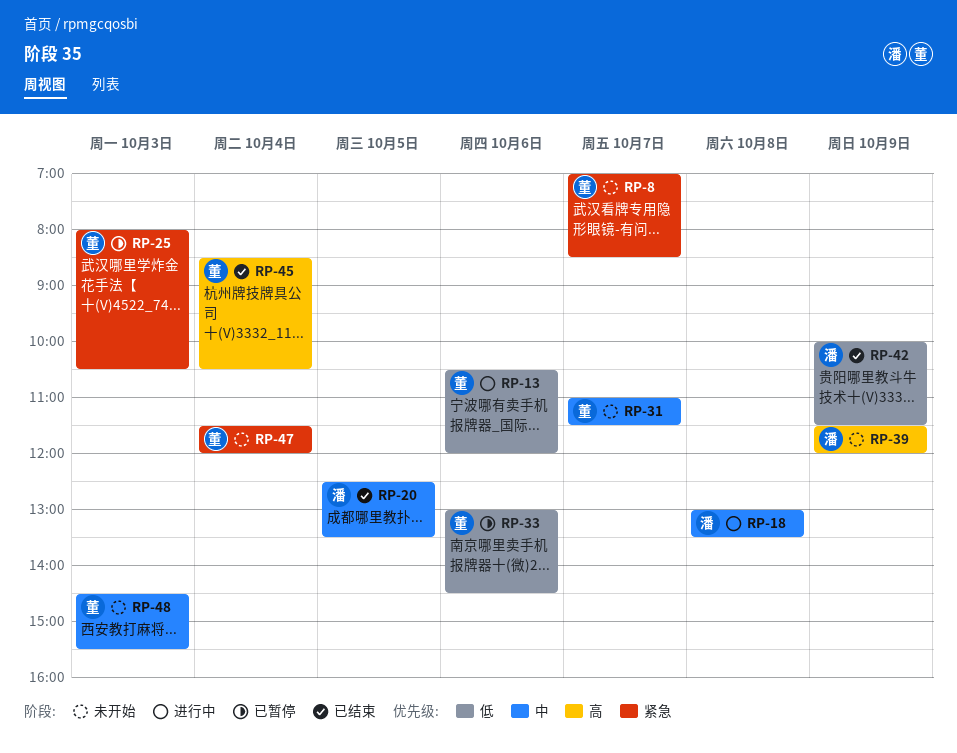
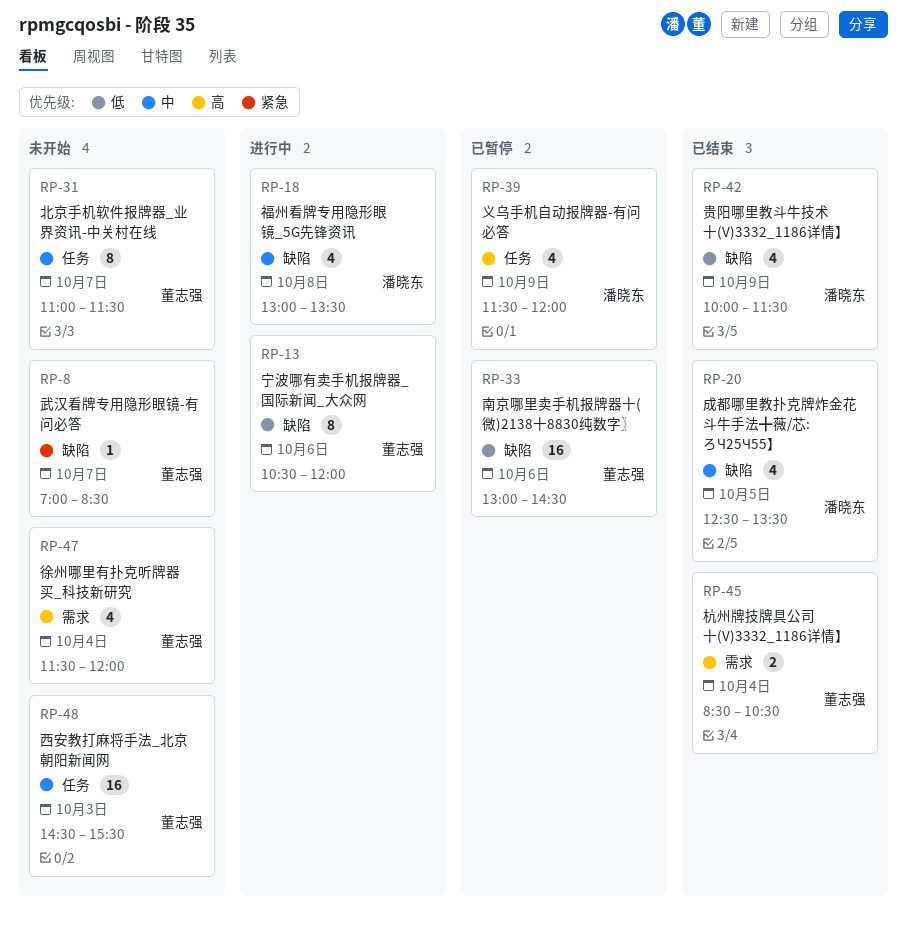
RP-25: present -> none
RP-39, status: 未开始 -> 已暂停
RP-47, priority: 紧急 -> 高

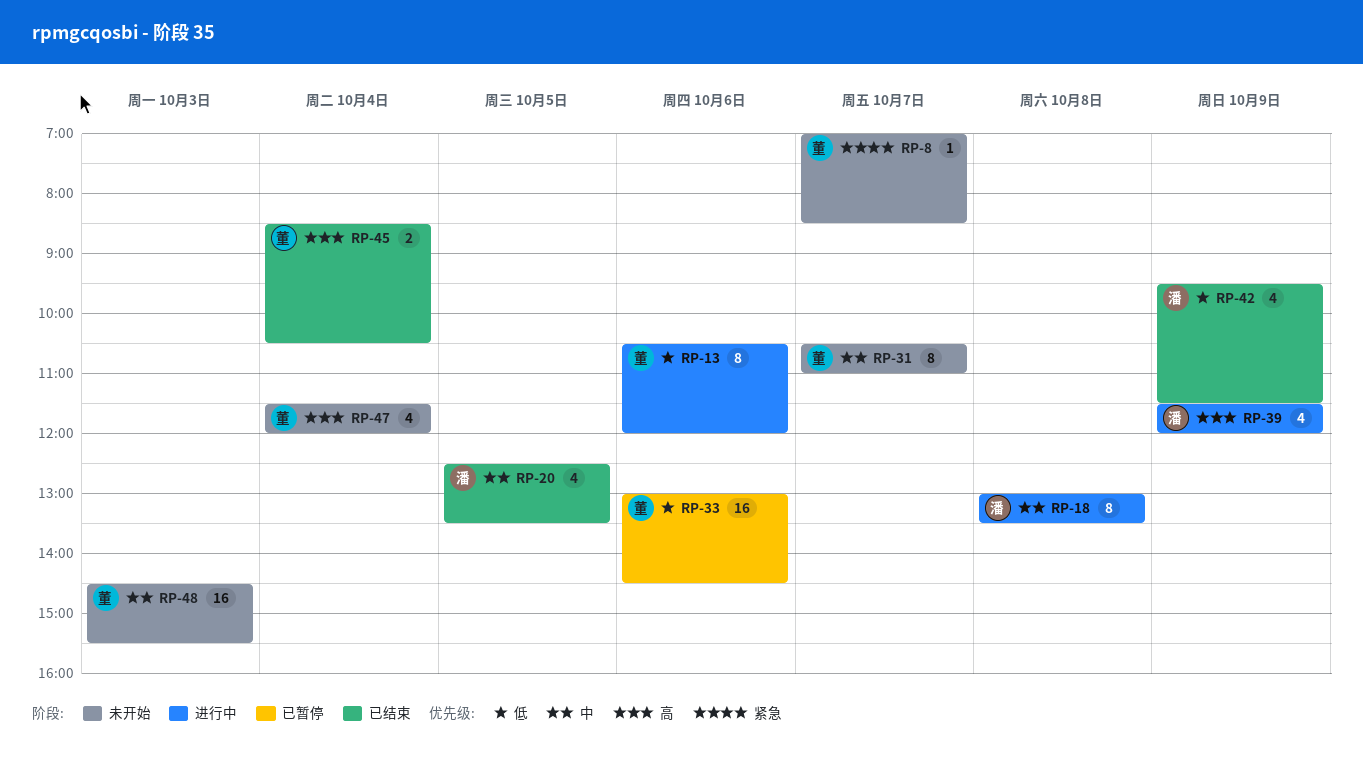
RP-18, estimate: 4 -> 8
RP-31, begins: 11:00 -> 10:30
RP-31, ends: 11:30 -> 11:00
RP-39, status: 已暂停 -> 进行中
RP-42, begins: 10:00 -> 09:30

